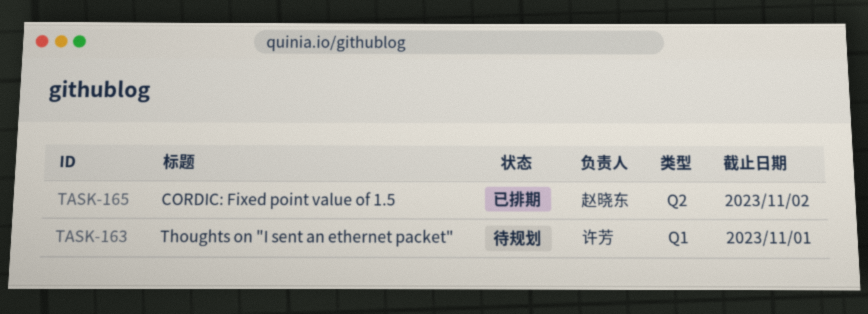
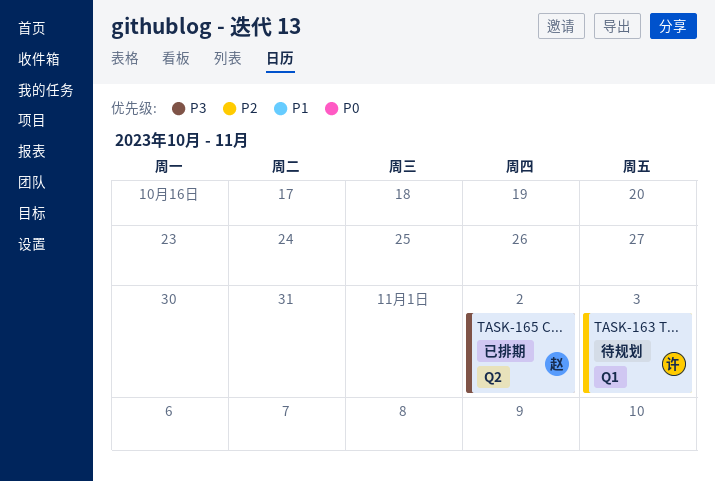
TASK-163, due: Nov 1 -> Nov 3

